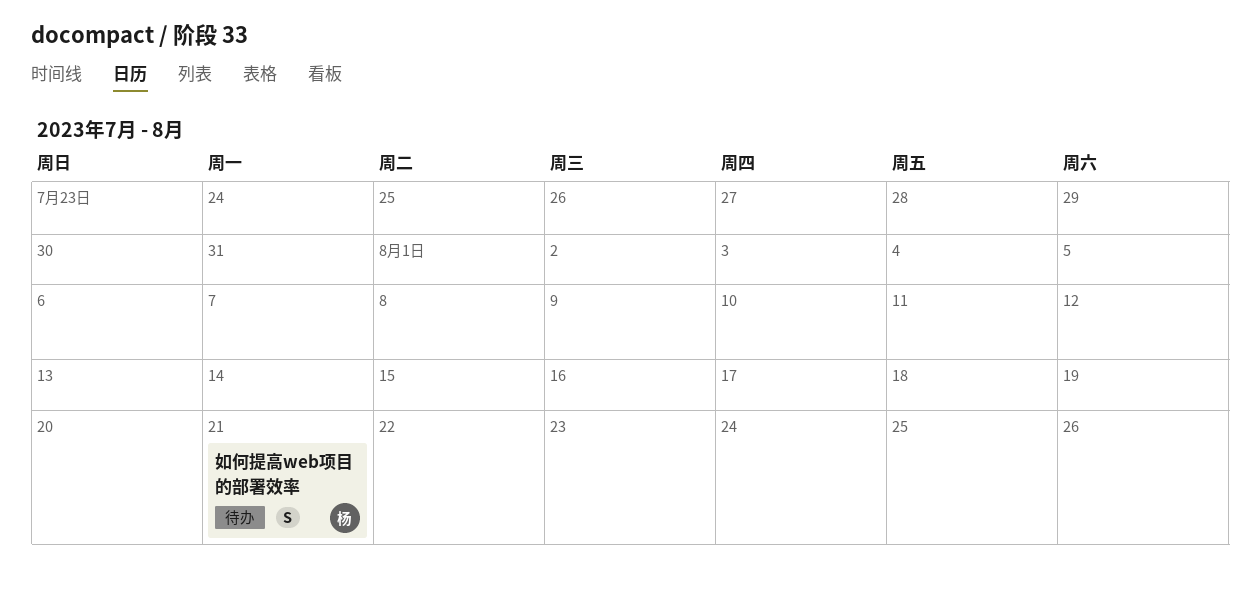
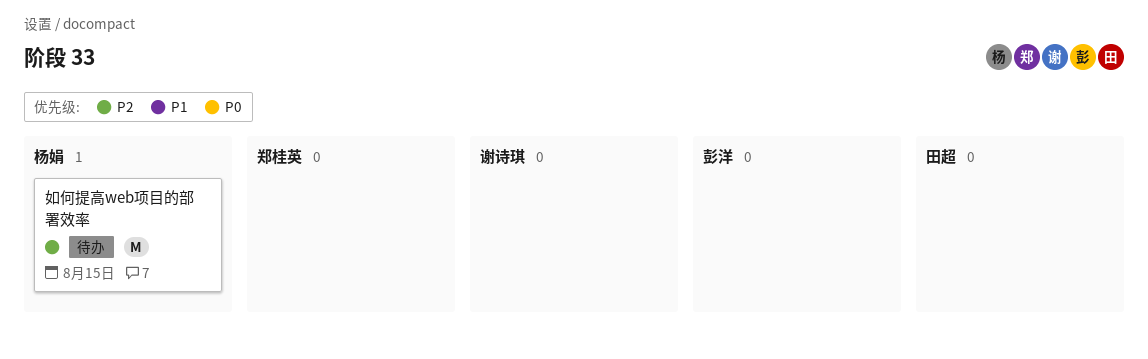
如何提高web项目的部署效率, estimate: S -> M
如何提高web项目的部署效率, due: Aug 21 -> Aug 15

